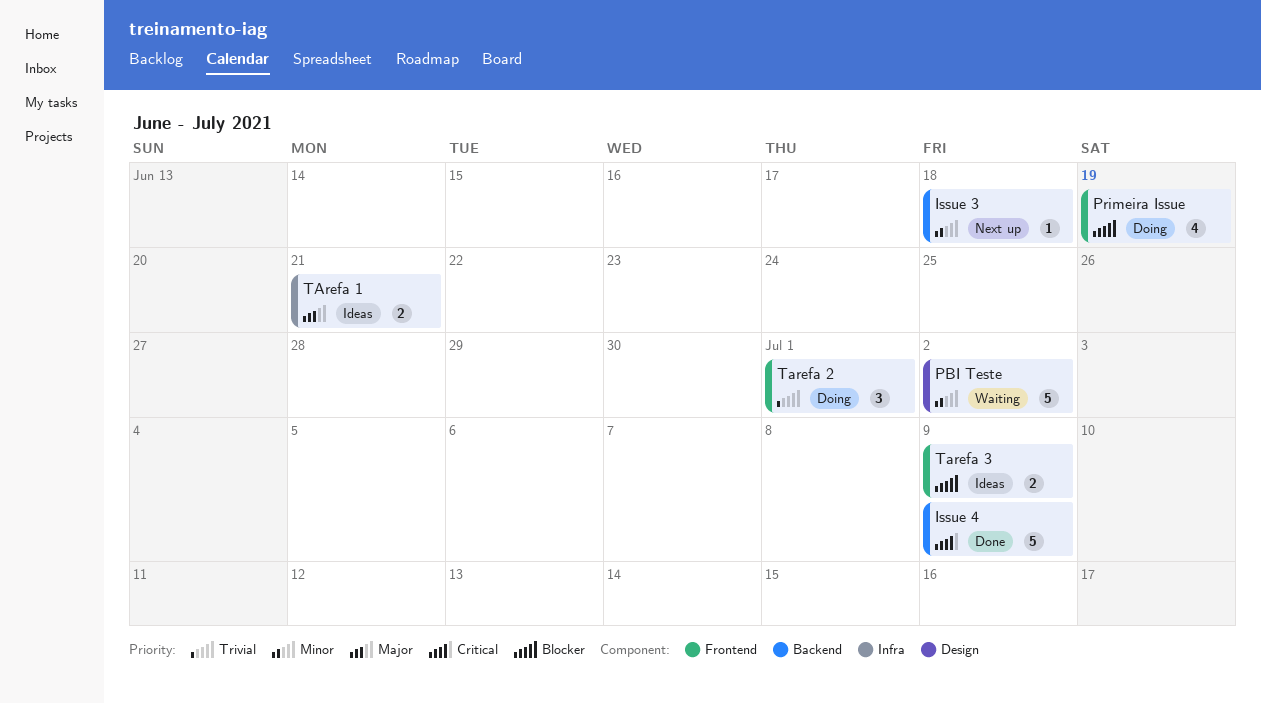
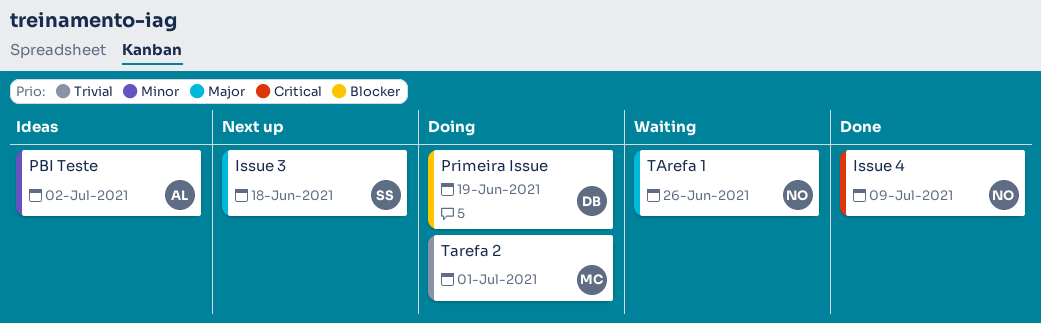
Issue 3, priority: Minor -> Major
PBI Teste, status: Waiting -> Ideas
TArefa 1, status: Ideas -> Waiting
TArefa 1, due: Jun 21 -> Jun 26
Tarefa 3: present -> none

